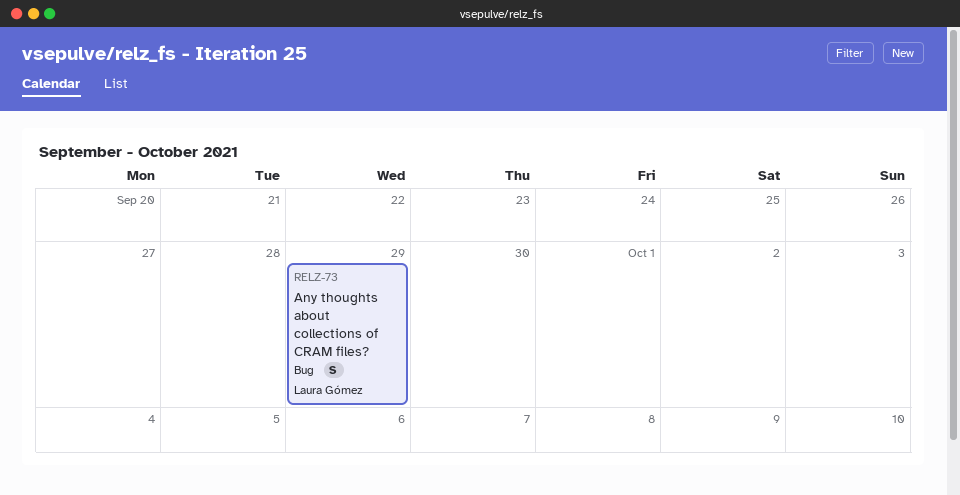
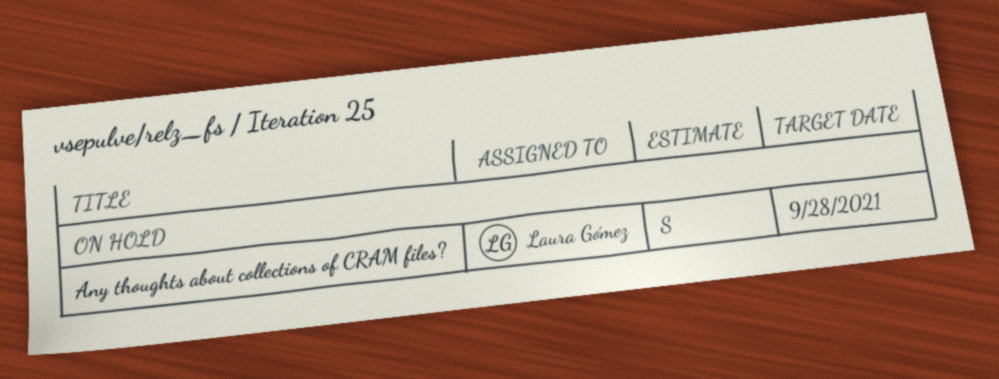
Any thoughts about collections of CRAM files?, due: Sep 29 -> Sep 28

